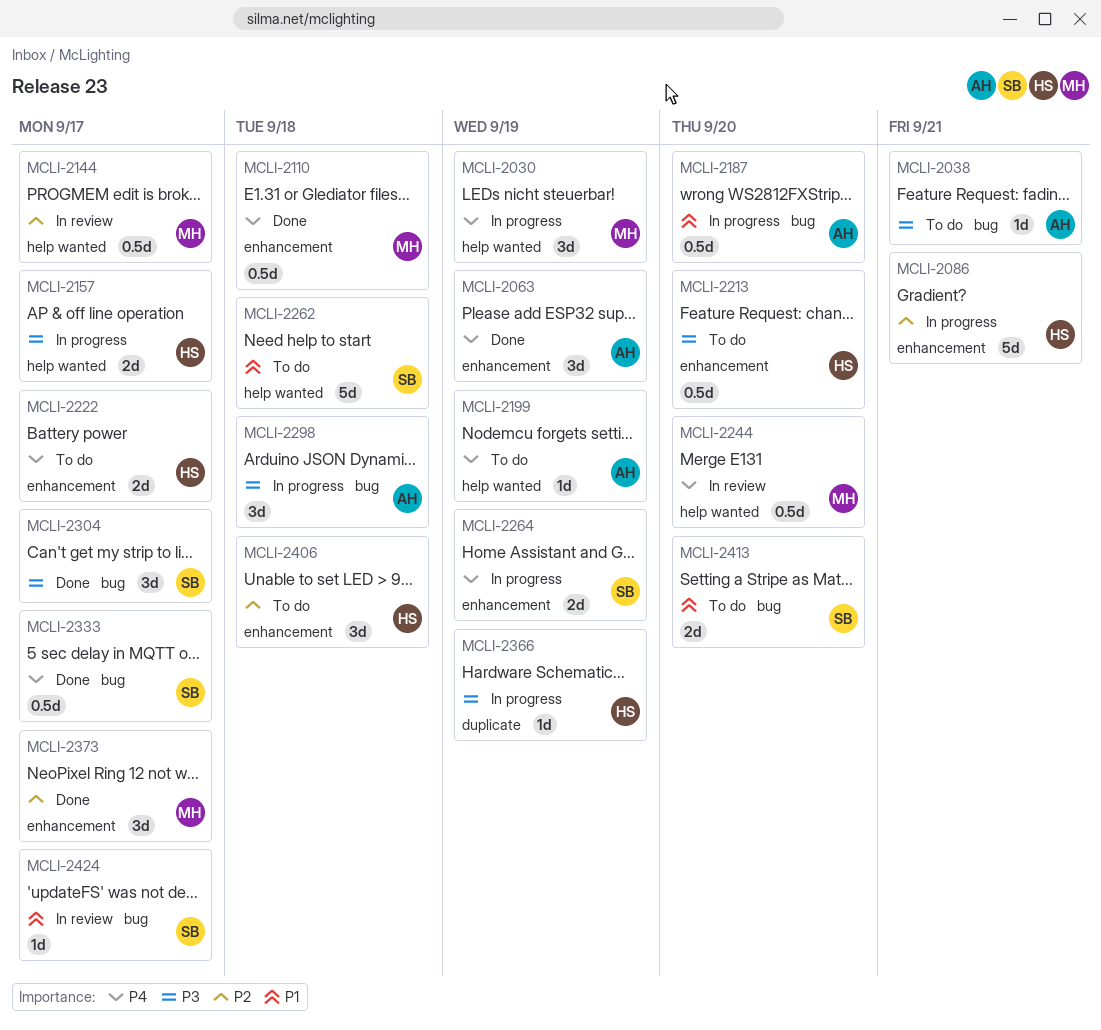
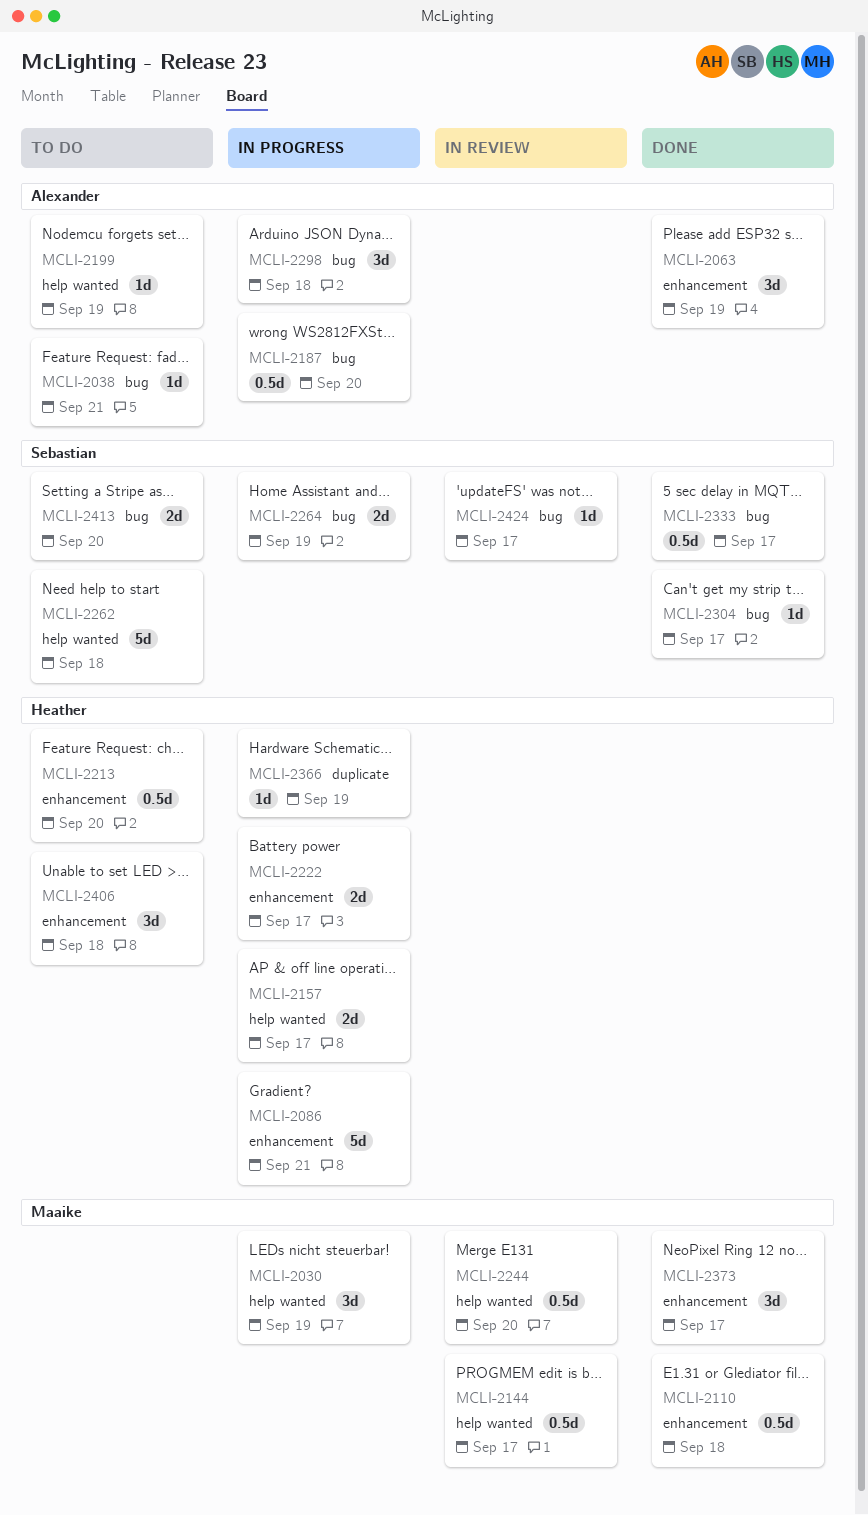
MCLI-2222, status: To do -> In progress
MCLI-2264, label: enhancement -> bug
MCLI-2304, estimate: 3d -> 1d

